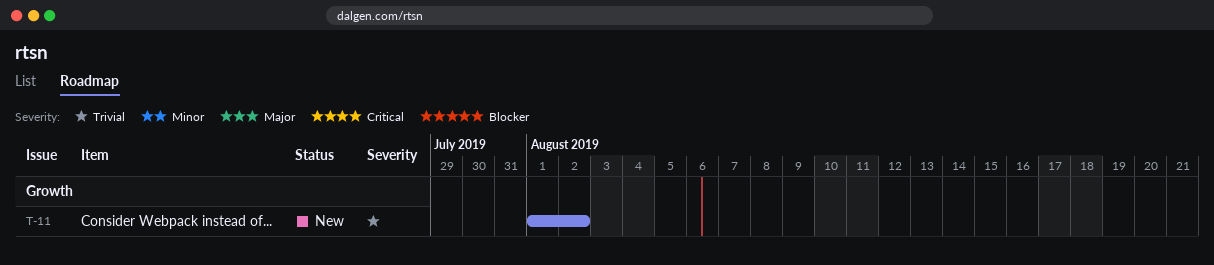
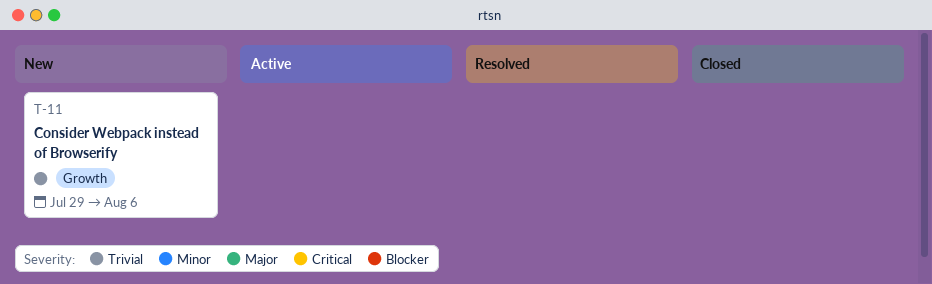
T-11, start: Aug 1 -> Jul 29
T-11, due: Aug 2 -> Aug 6

